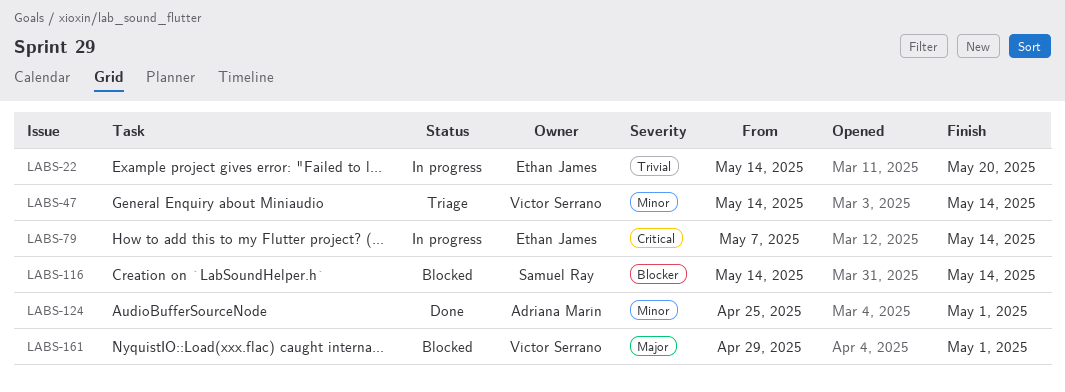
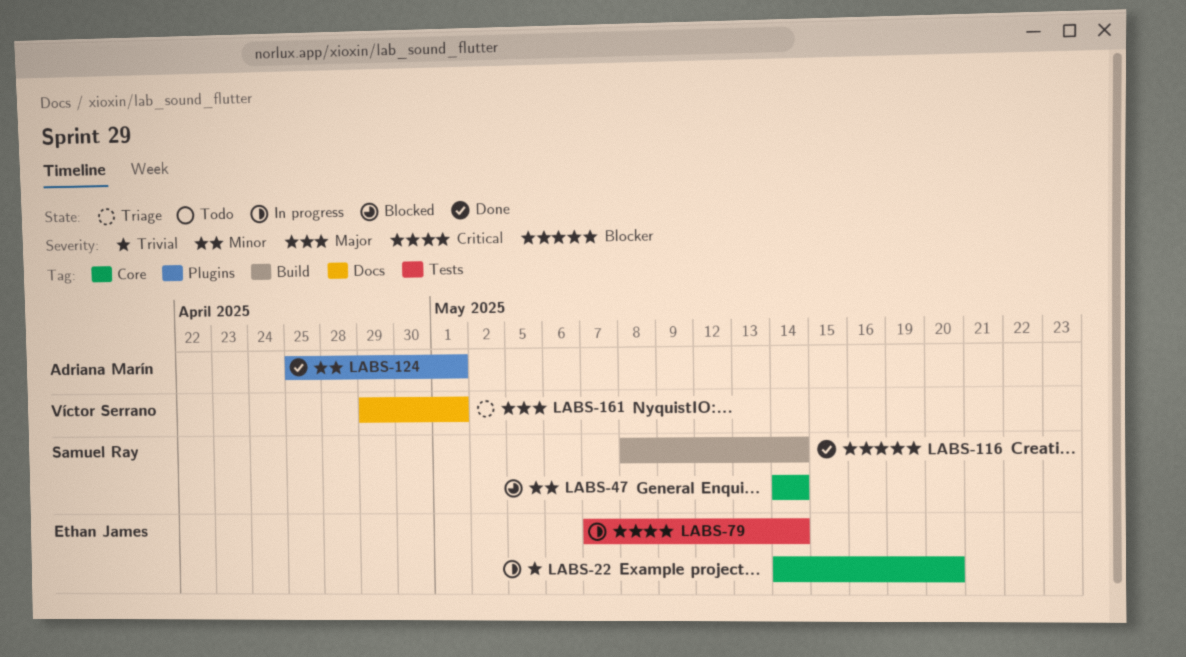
LABS-47, status: Triage -> Blocked
LABS-47, owner: Víctor Serrano -> Samuel Ray
LABS-116, status: Blocked -> Done
LABS-116, start: May 14 -> May 8
LABS-161, status: Blocked -> Triage

